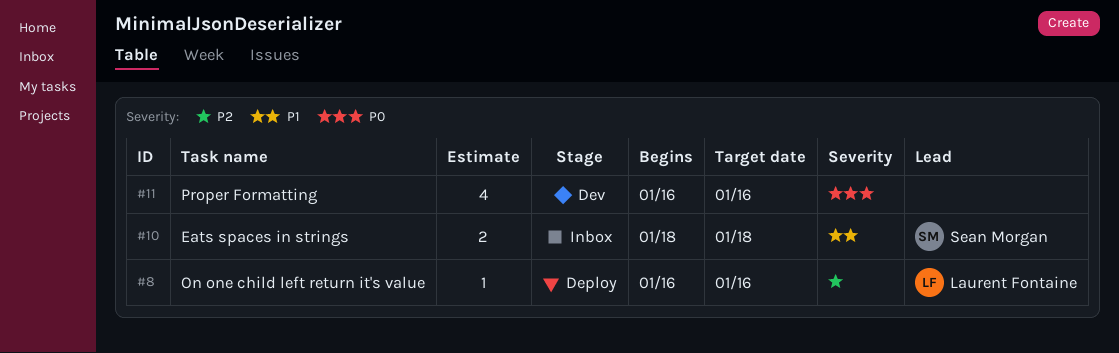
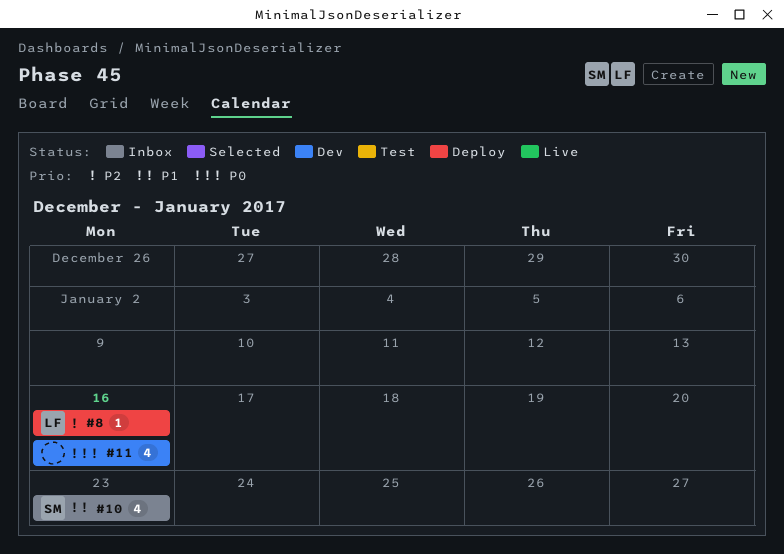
#10, estimate: 2 -> 4
#10, start: Jan 18 -> Jan 23
#10, due: Jan 18 -> Jan 23

